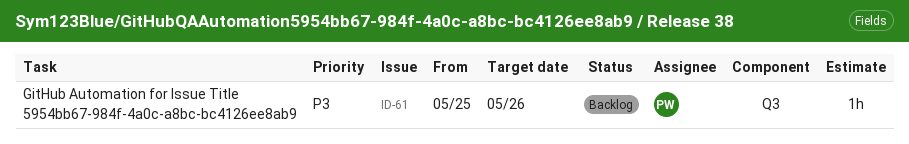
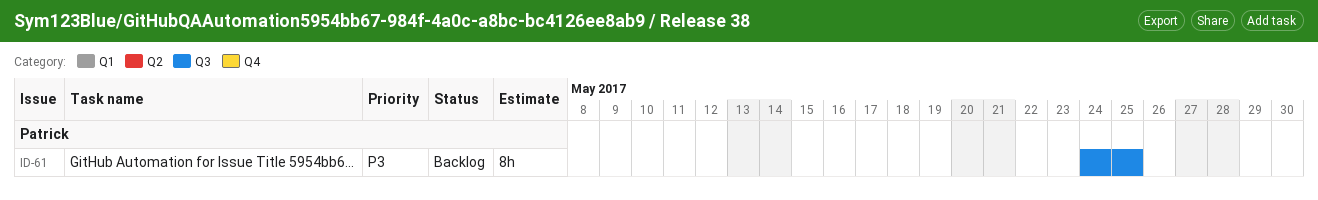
ID-61, estimate: 1h -> 8h
ID-61, start: May 25 -> May 24
ID-61, due: May 26 -> May 25

